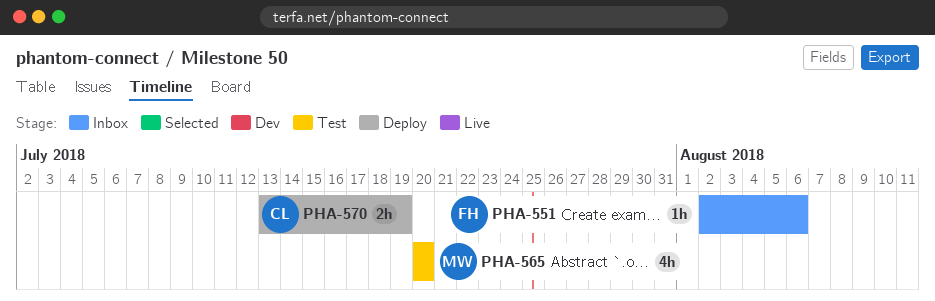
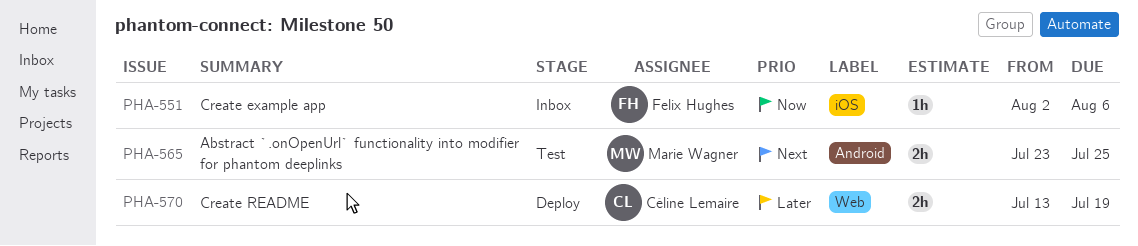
PHA-565, estimate: 4h -> 2h
PHA-565, start: Jul 20 -> Jul 23
PHA-565, due: Jul 20 -> Jul 25

